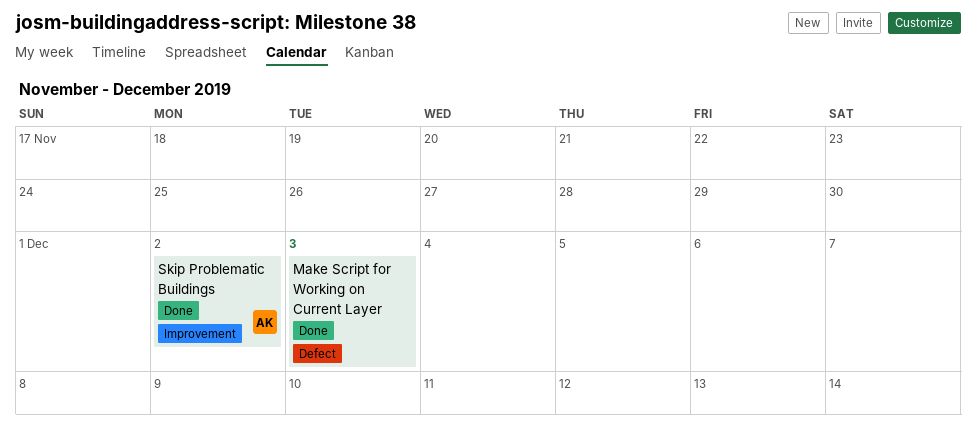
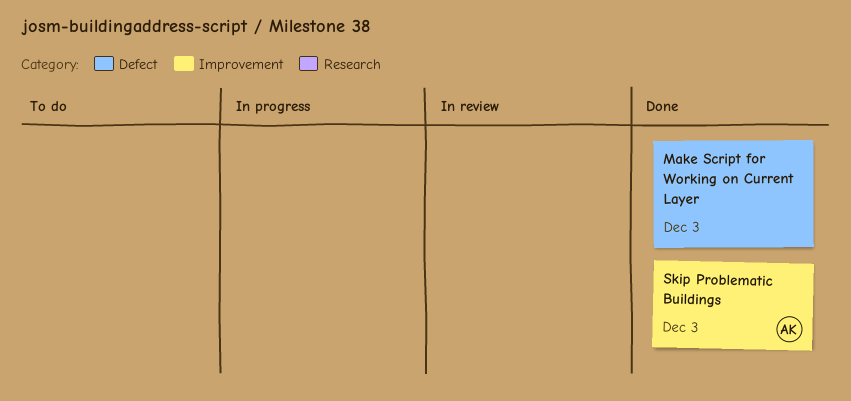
Skip Problematic Buildings, due: Dec 2 -> Dec 3

